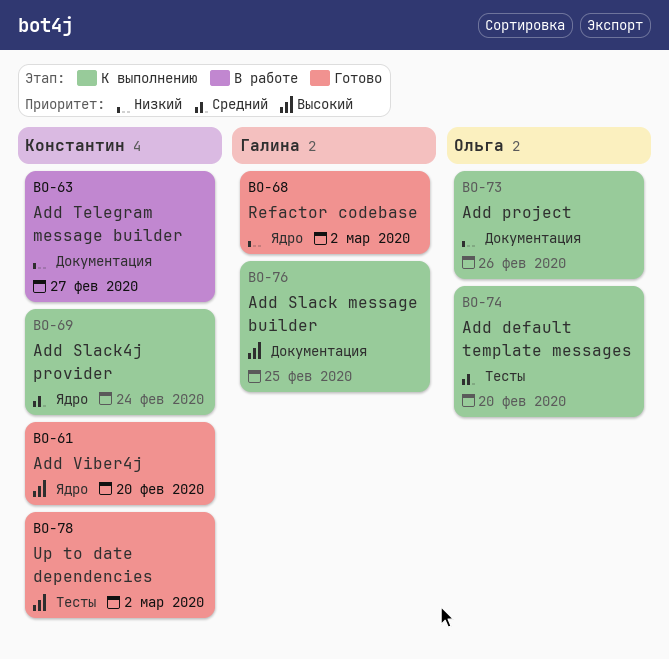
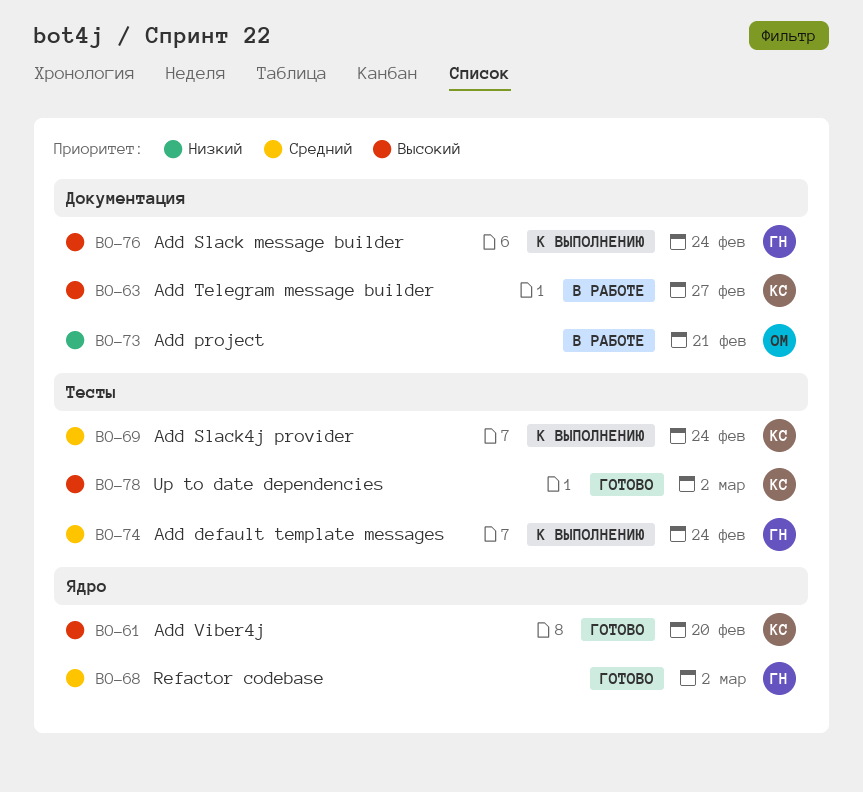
BO-63, priority: Низкий -> Высокий
BO-68, priority: Низкий -> Средний
BO-69, label: Ядро -> Тесты
BO-73, status: К выполнению -> В работе
BO-73, due: Feb 26 -> Feb 21
BO-74, owner: Ольга -> Галина
BO-74, due: Feb 20 -> Feb 24
BO-76, due: Feb 25 -> Feb 24

